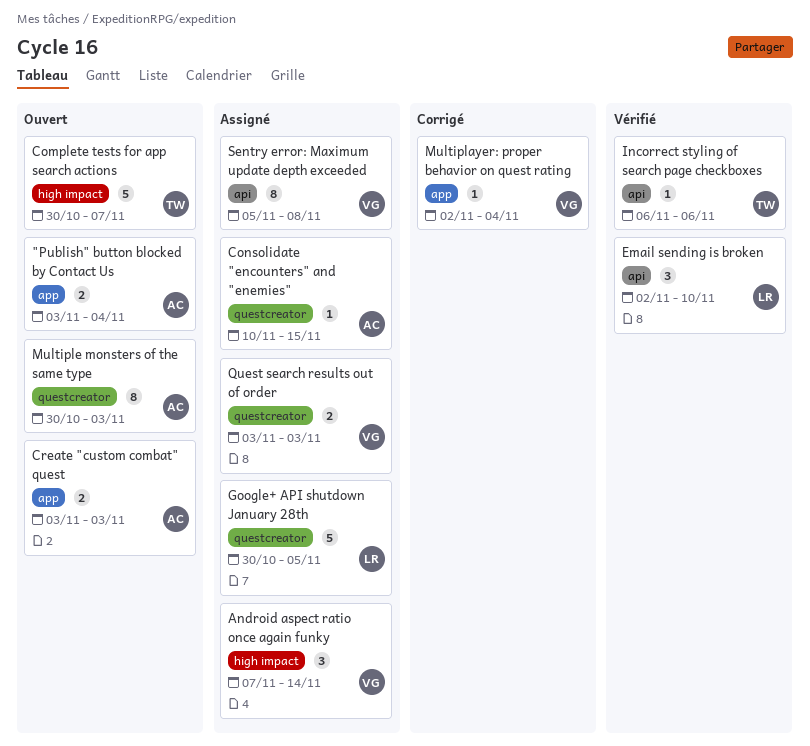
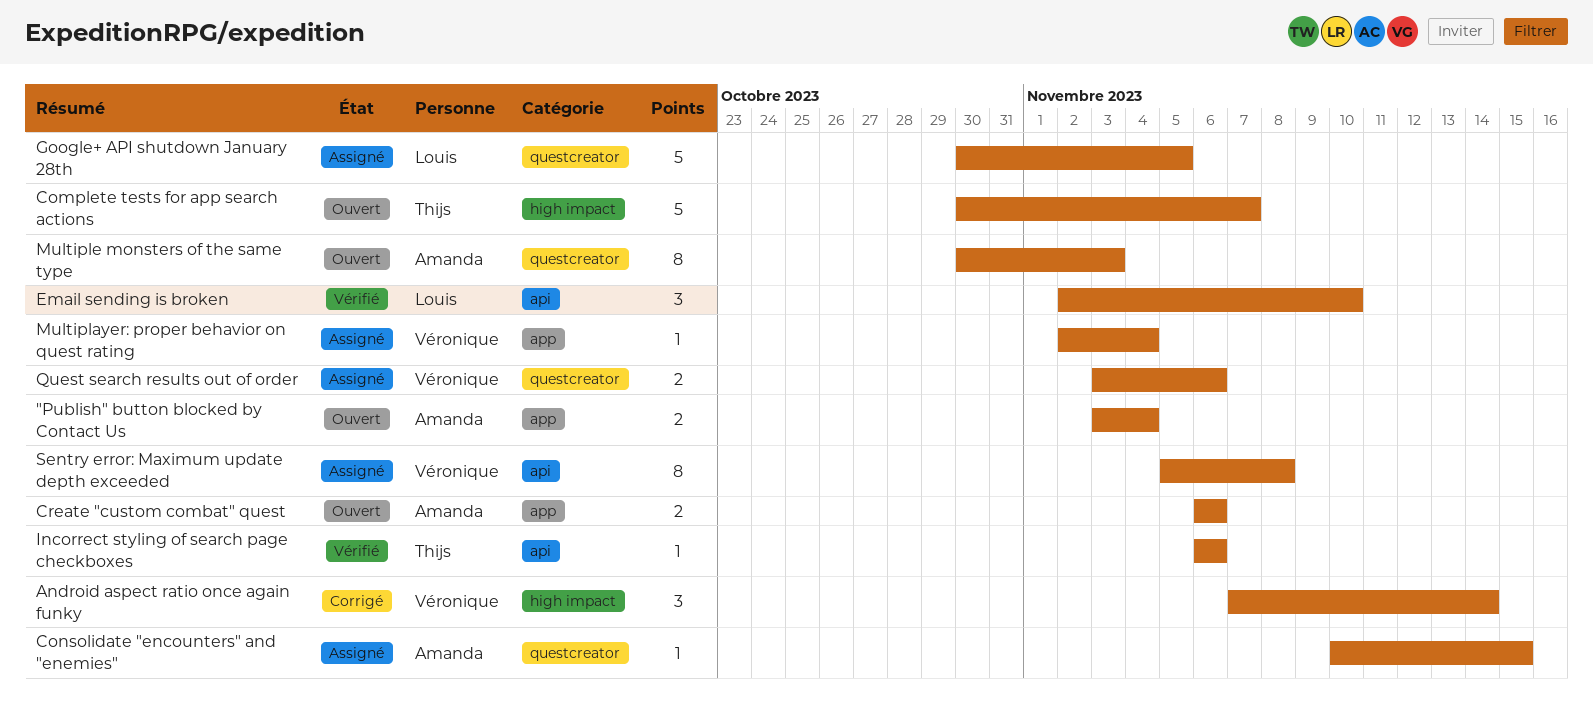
Android aspect ratio once again funky, status: Assigné -> Corrigé
Create "custom combat" quest, start: Nov 3 -> Nov 6
Create "custom combat" quest, due: Nov 3 -> Nov 6
Multiplayer: proper behavior on quest rating, status: Corrigé -> Assigné
Quest search results out of order, due: Nov 3 -> Nov 6

